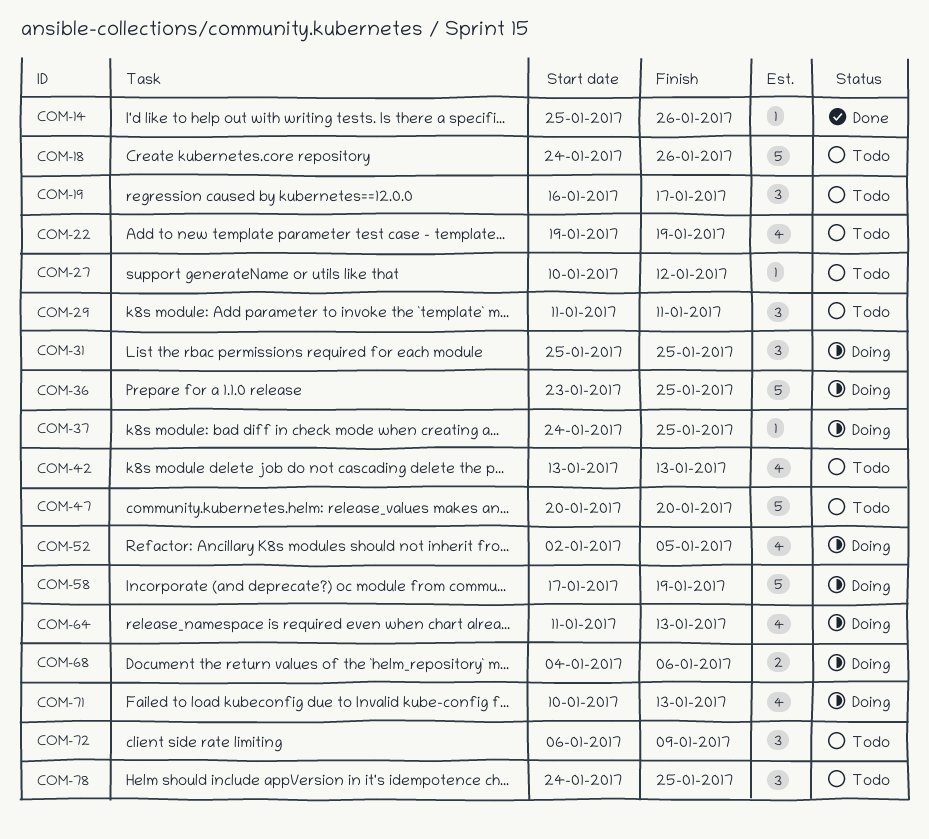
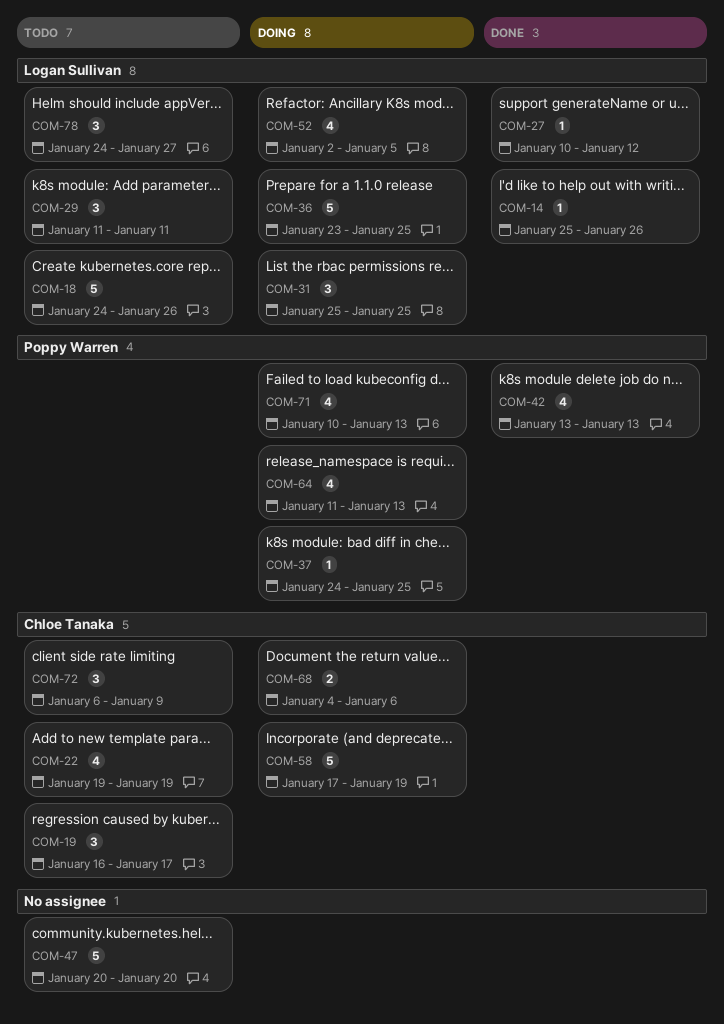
COM-27, status: Todo -> Done
COM-42, status: Todo -> Done
COM-78, due: Jan 25 -> Jan 27

